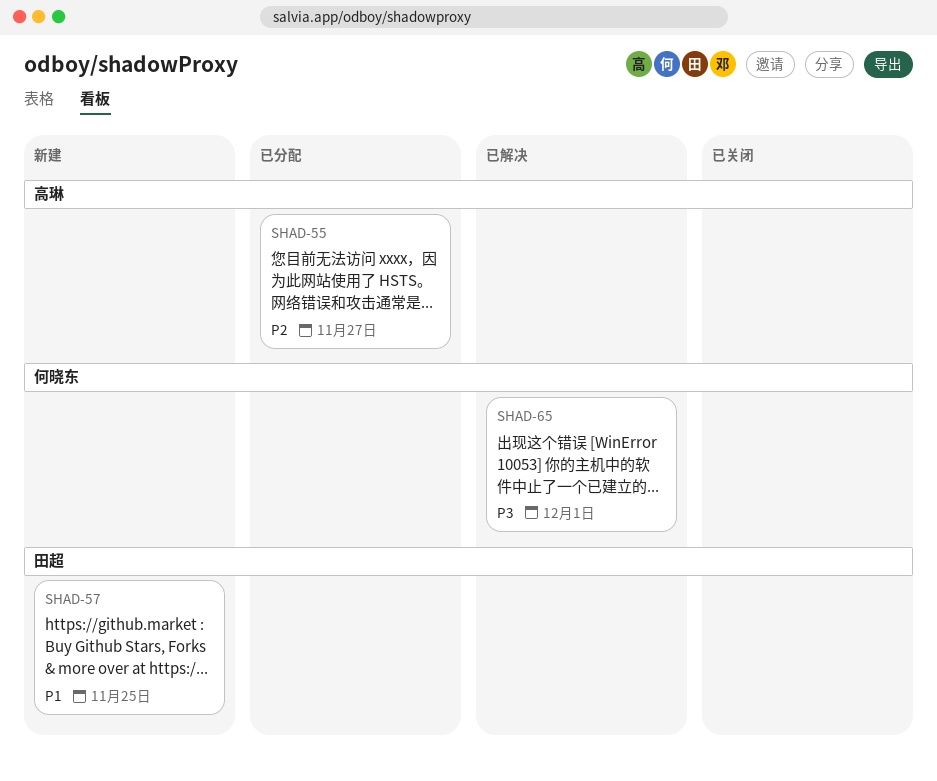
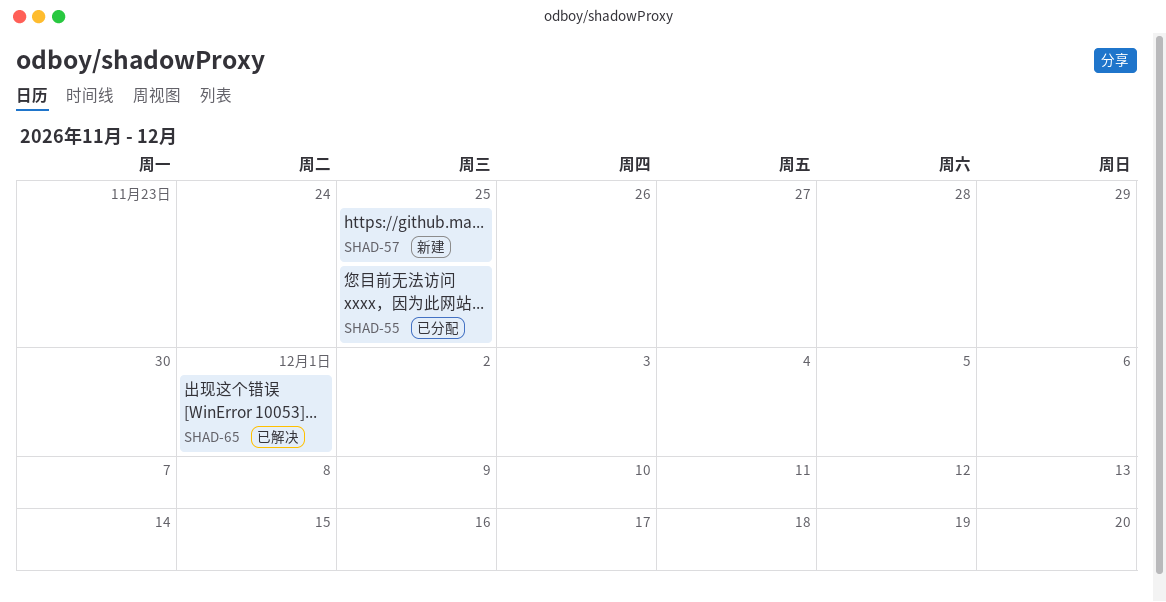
SHAD-55, due: Nov 27 -> Nov 25

